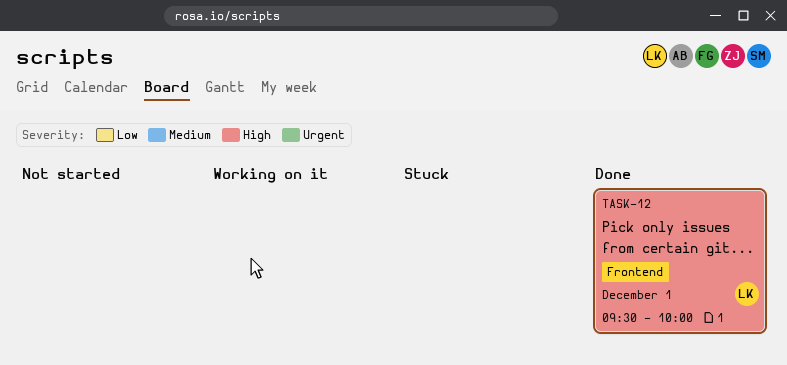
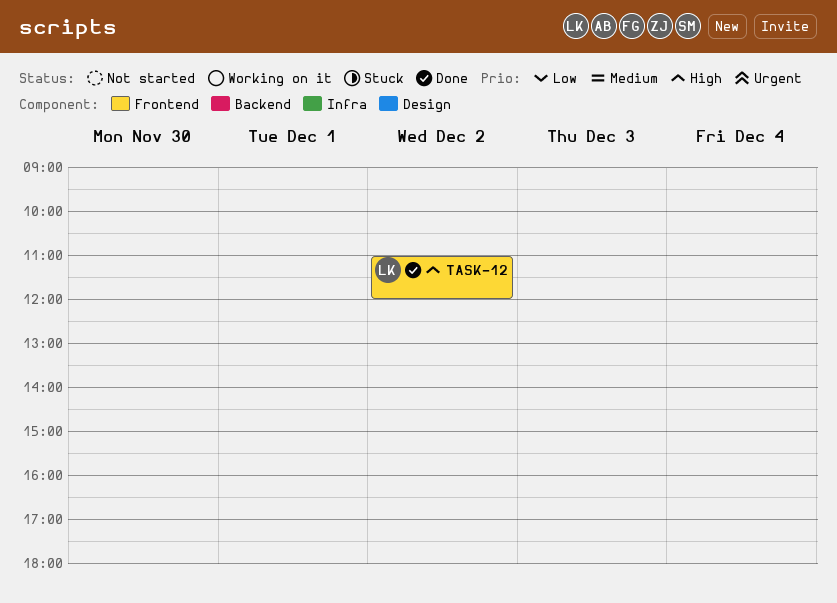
TASK-12, day: Dec 1 -> Dec 2
TASK-12, begins: 09:30 -> 11:00
TASK-12, ends: 10:00 -> 12:00

